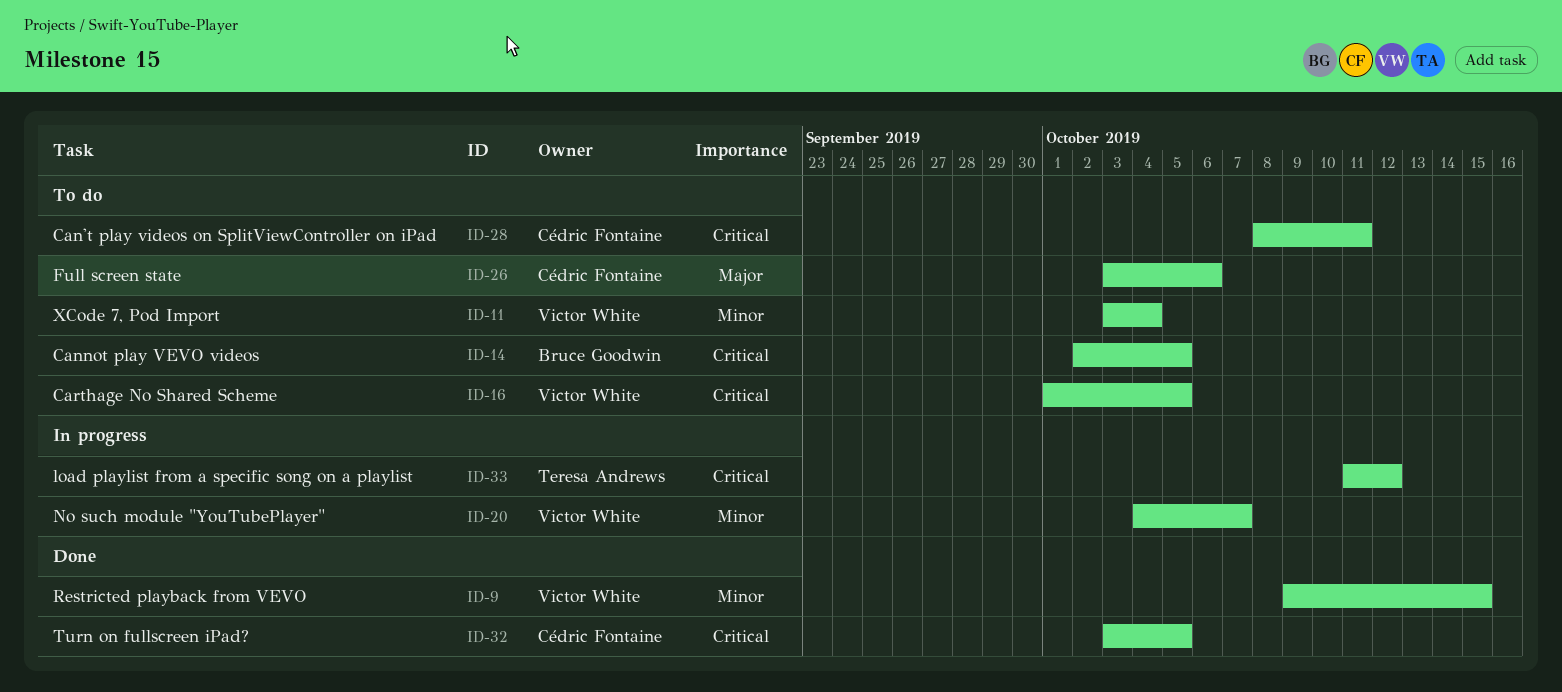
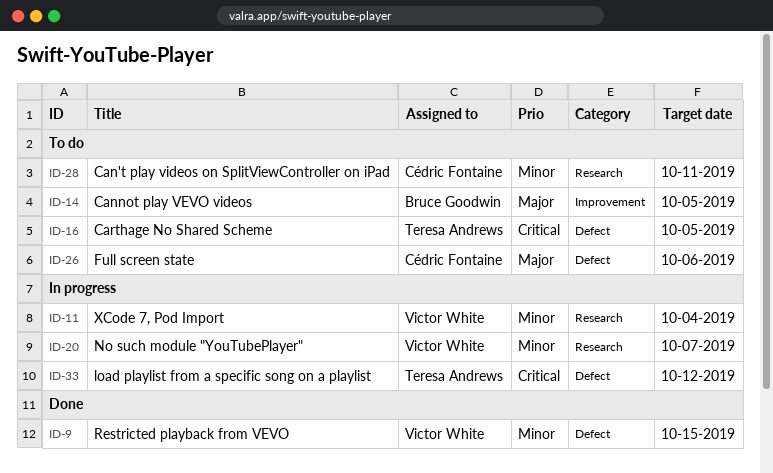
ID-11, status: To do -> In progress
ID-14, priority: Critical -> Major
ID-16, owner: Victor White -> Teresa Andrews
ID-28, priority: Critical -> Minor
ID-32: present -> none

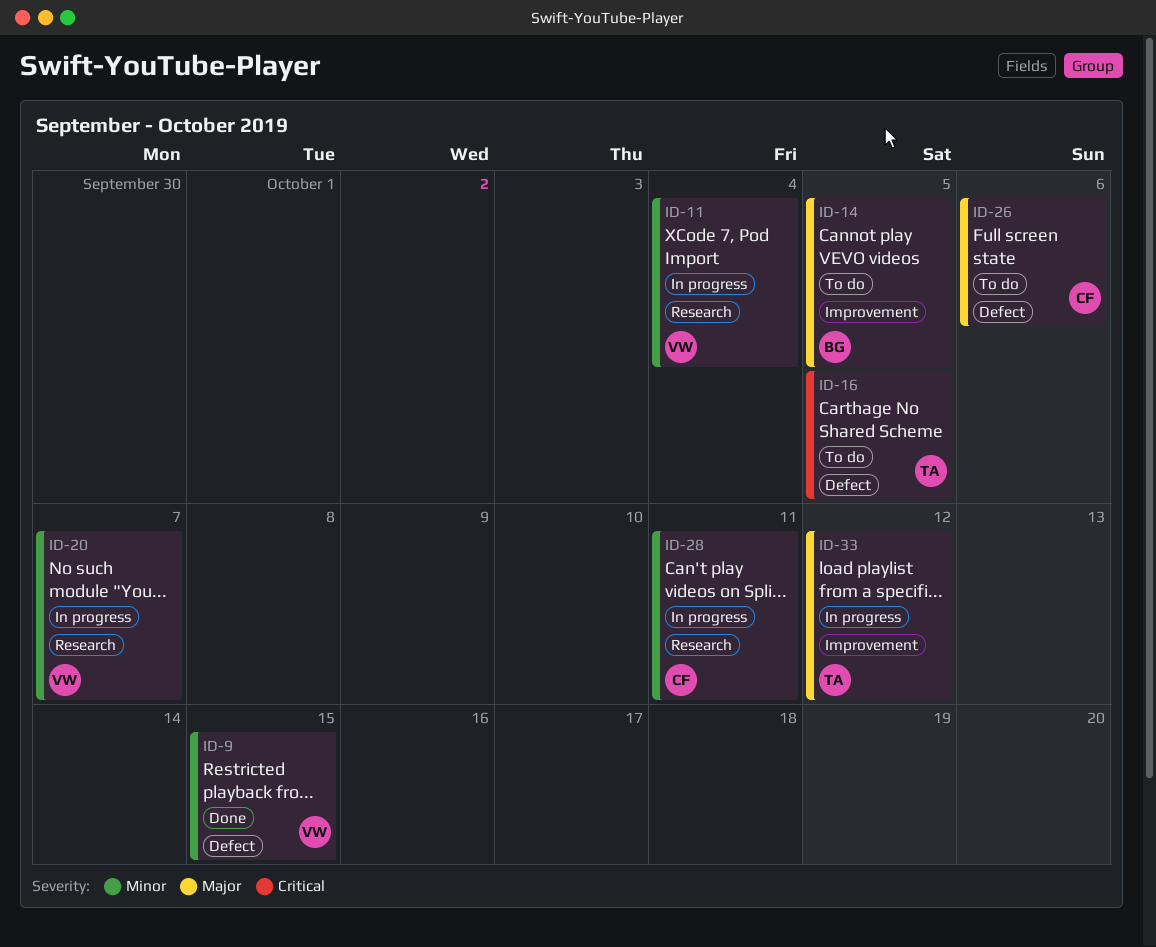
ID-28, status: To do -> In progress
ID-33, priority: Critical -> Major
ID-33, label: Defect -> Improvement

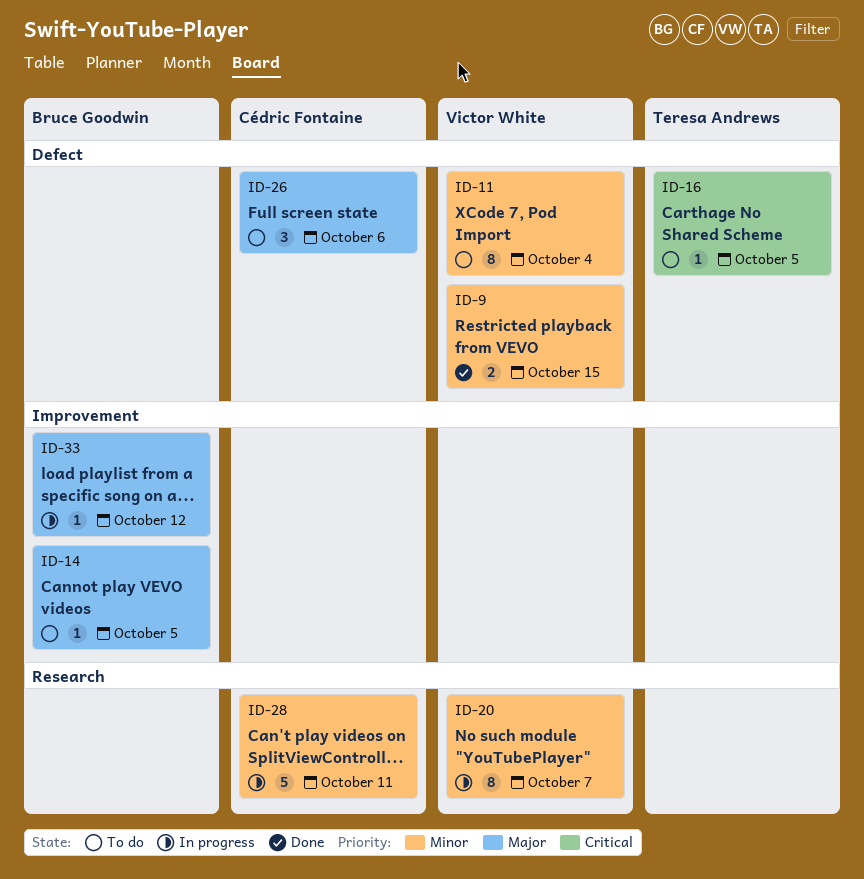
ID-11, status: In progress -> To do
ID-11, label: Research -> Defect
ID-33, owner: Teresa Andrews -> Bruce Goodwin

